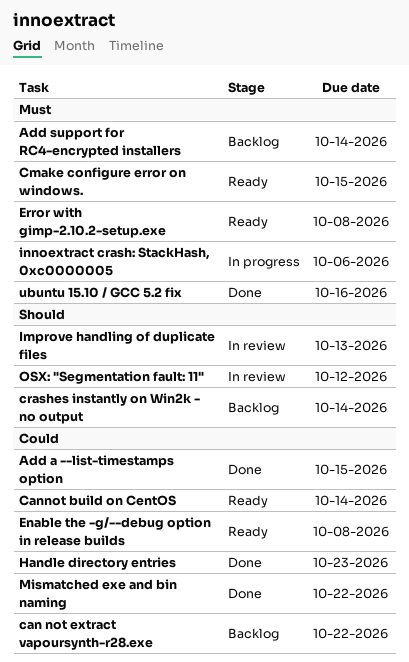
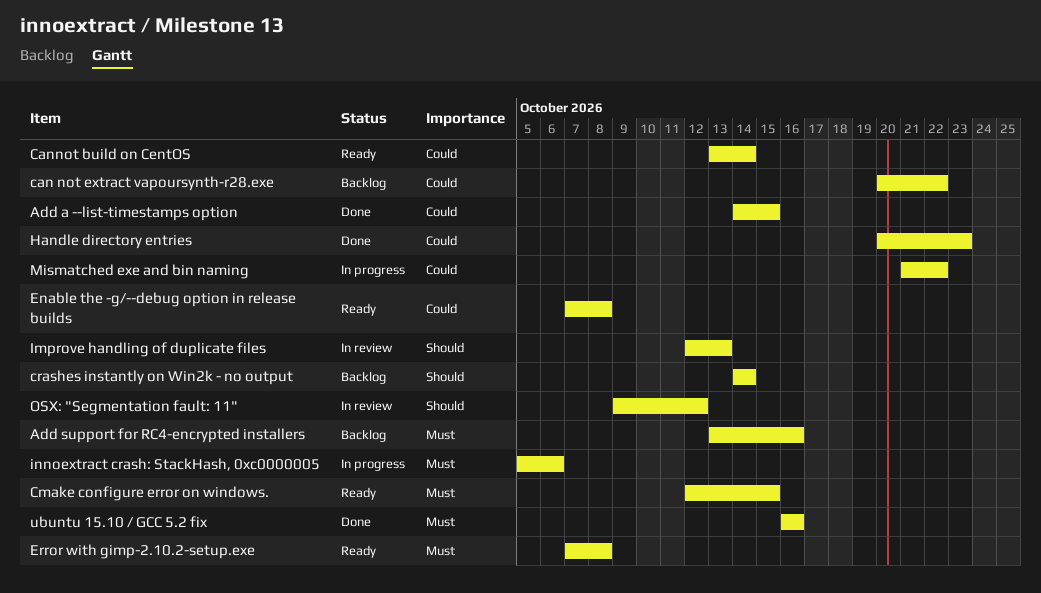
Add support for RC4-encrypted installers, due: Oct 14 -> Oct 16
Mismatched exe and bin naming, status: Done -> In progress

